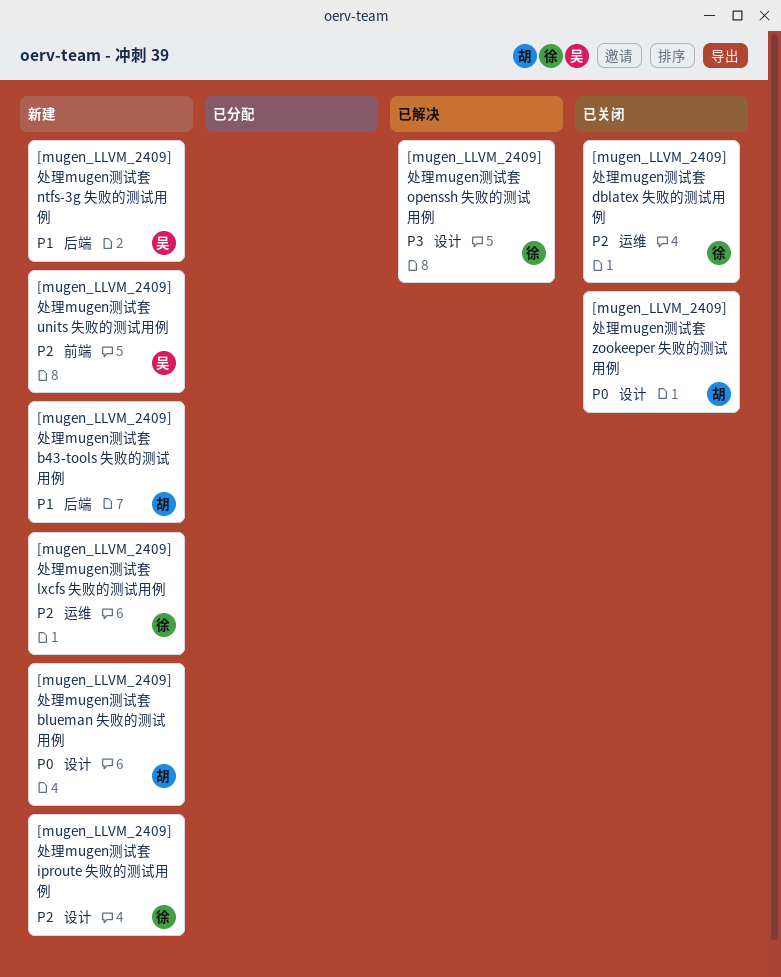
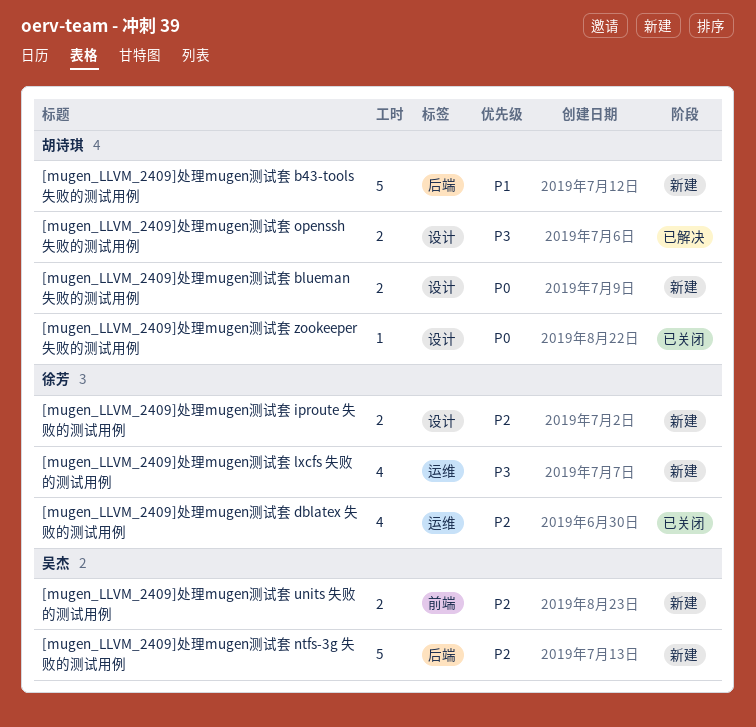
[mugen_LLVM_2409]处理mugen测试套 lxcfs 失败的测试用例, priority: P2 -> P3
[mugen_LLVM_2409]处理mugen测试套 ntfs-3g 失败的测试用例, priority: P1 -> P2
[mugen_LLVM_2409]处理mugen测试套 openssh 失败的测试用例, owner: 徐芳 -> 胡诗琪

